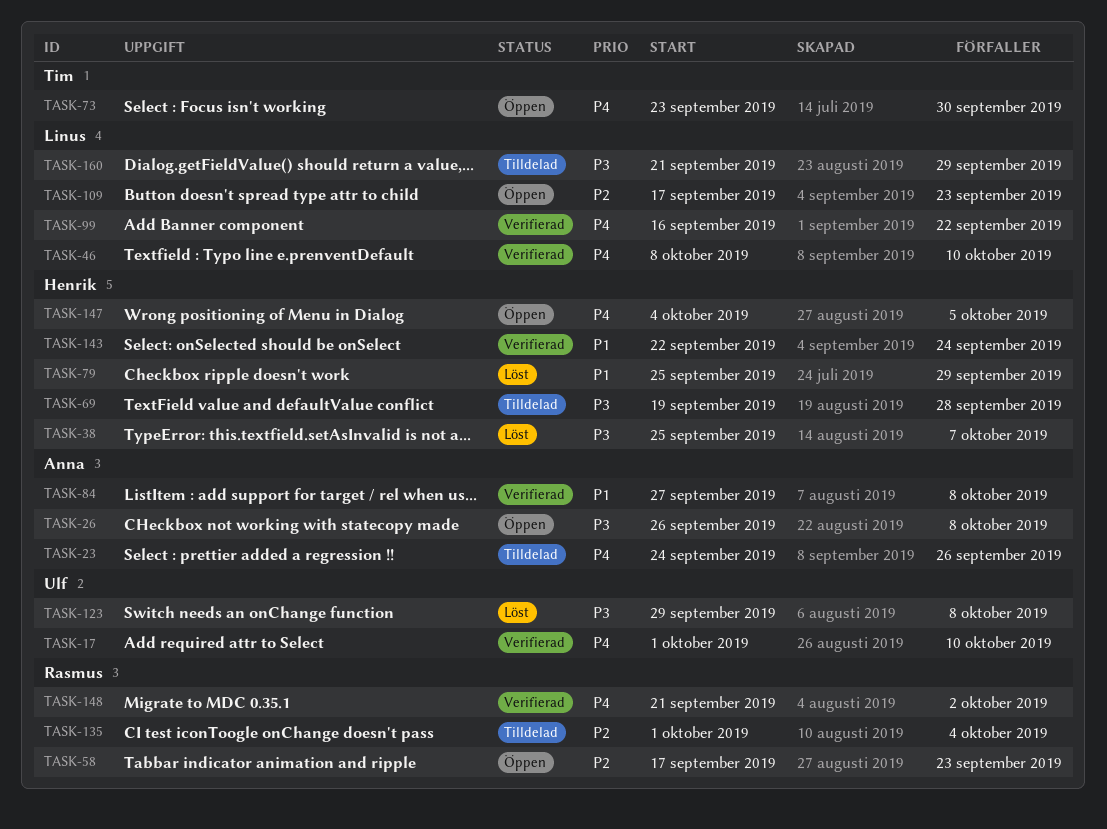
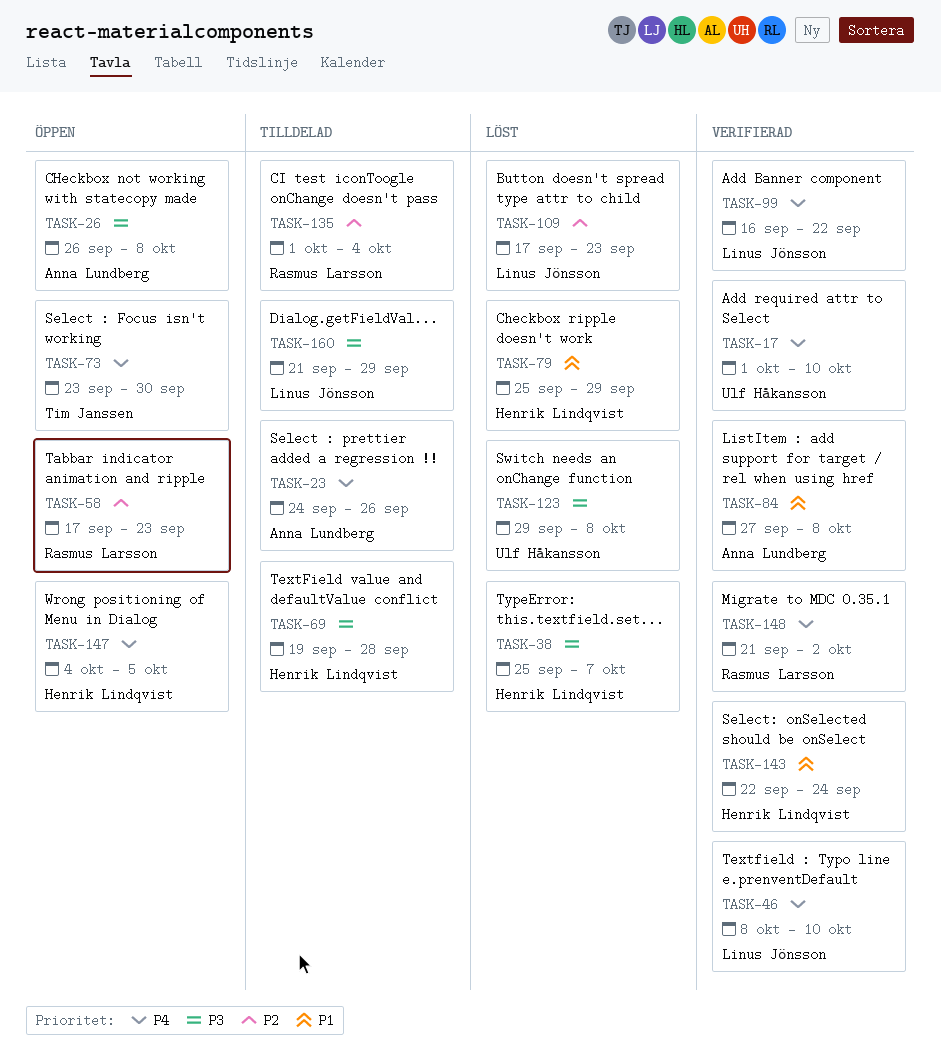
TASK-109, status: Öppen -> Löst

